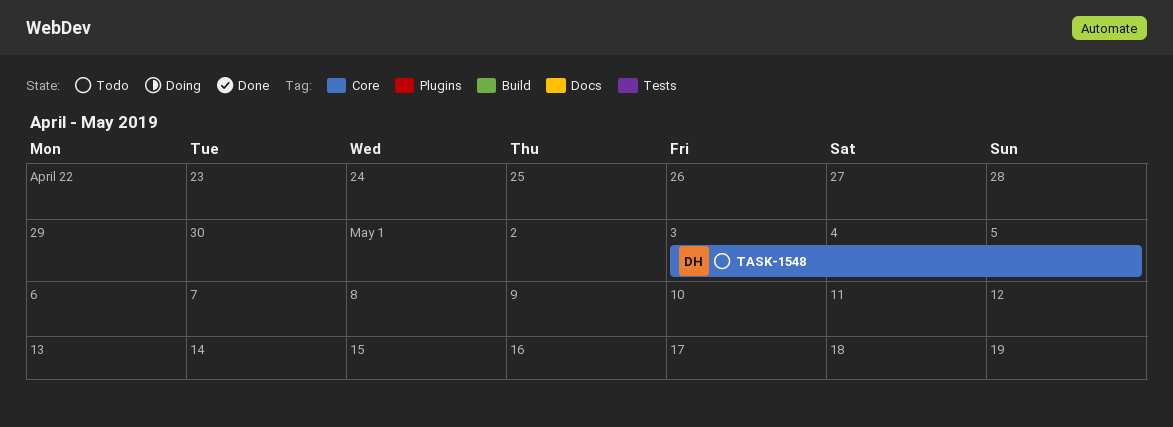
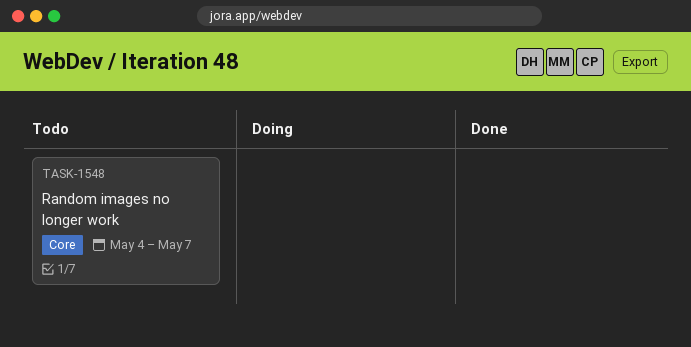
TASK-1548, start: May 3 -> May 4
TASK-1548, due: May 5 -> May 7

